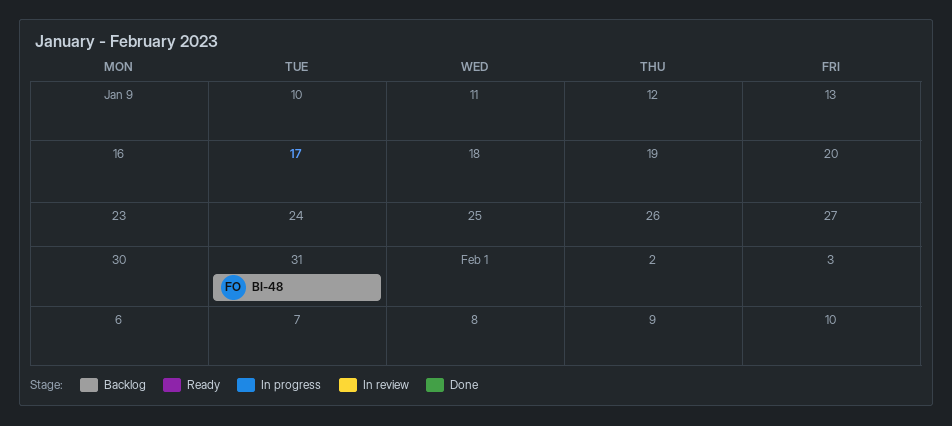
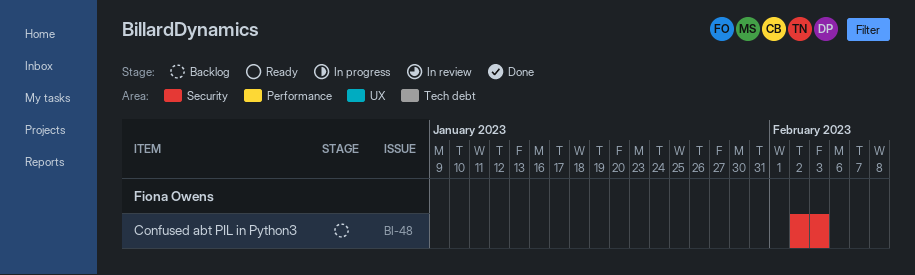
BI-48, start: Jan 31 -> Feb 2
BI-48, due: Jan 31 -> Feb 3

